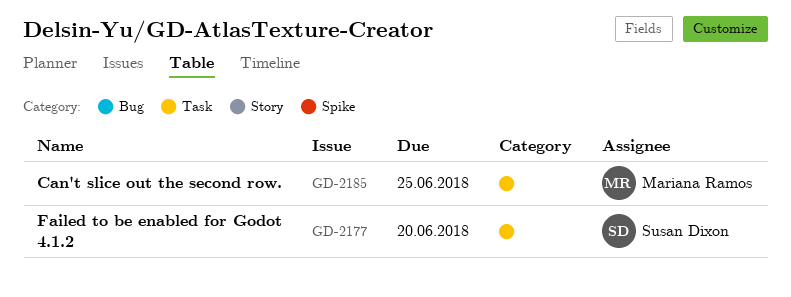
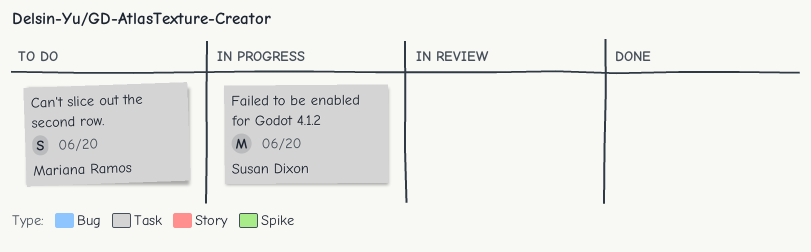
Can't slice out the second row., due: Jun 25 -> Jun 20

